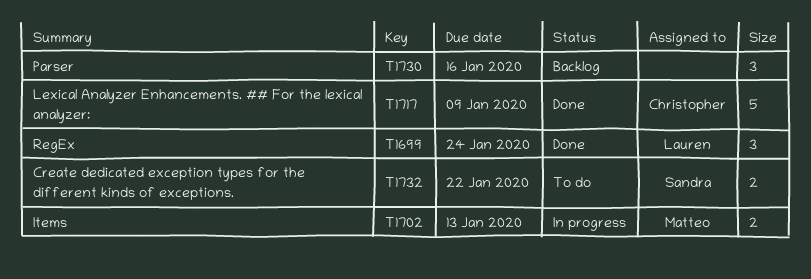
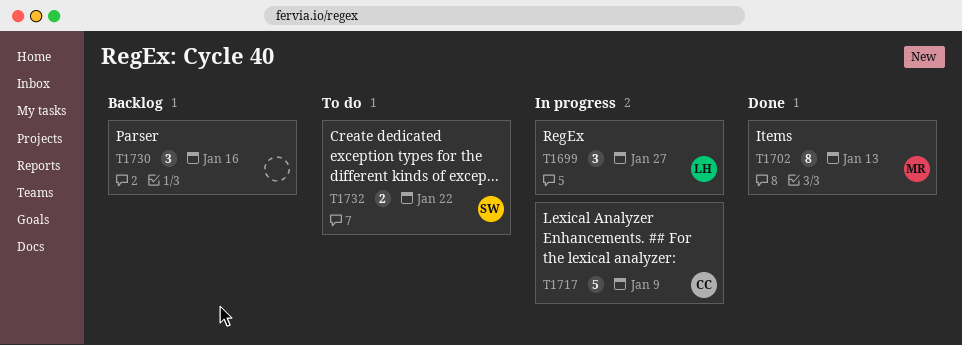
T1699, status: Done -> In progress
T1699, due: Jan 24 -> Jan 27
T1702, status: In progress -> Done
T1702, estimate: 2 -> 8
T1717, status: Done -> In progress

